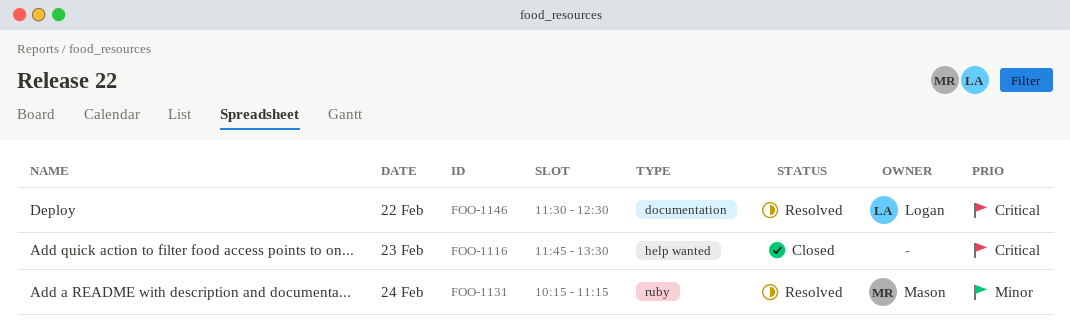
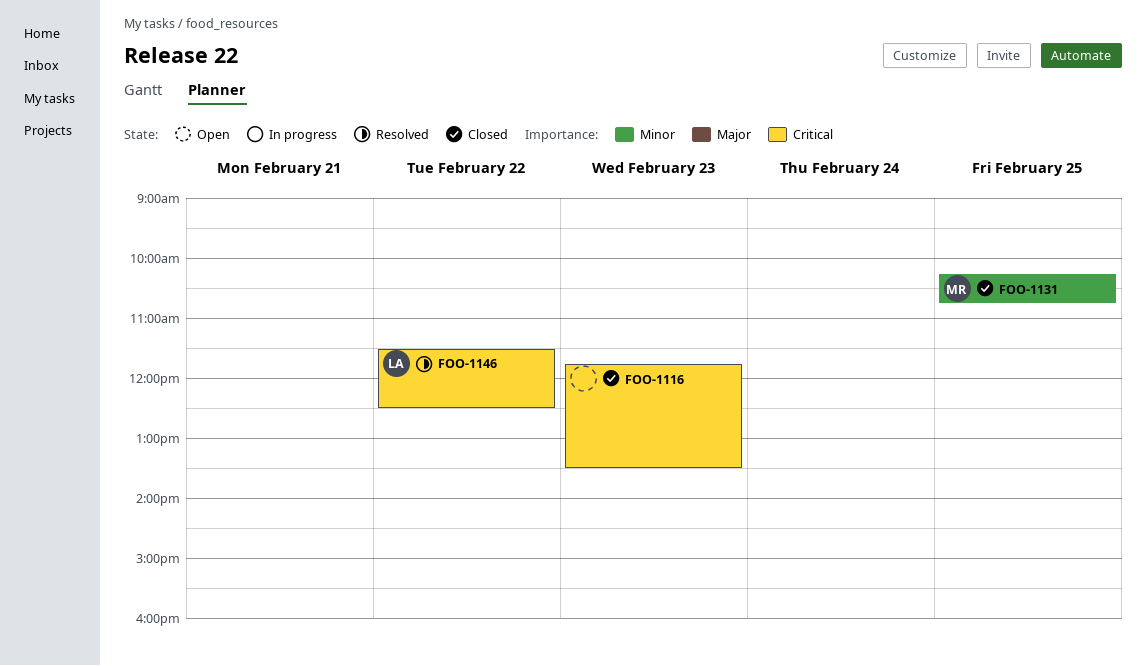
FOO-1131, status: Resolved -> Closed
FOO-1131, day: Feb 24 -> Feb 25
FOO-1131, ends: 11:15 -> 10:45

